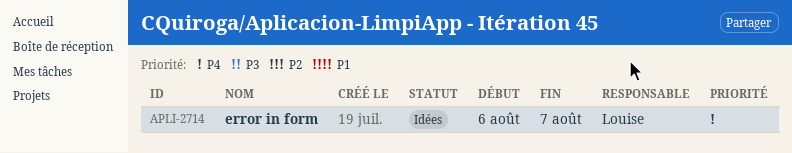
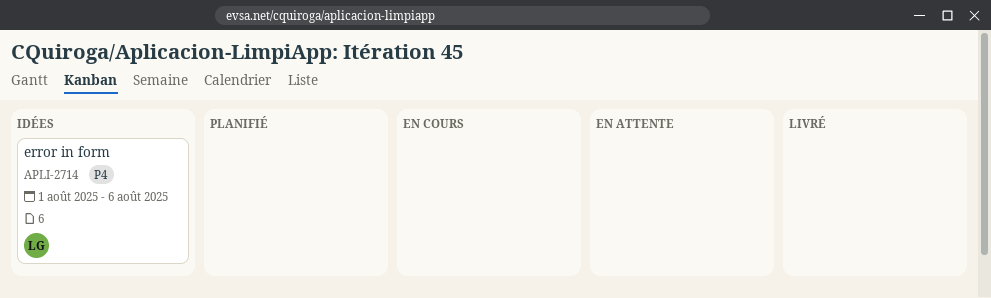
APLI-2714, start: Aug 6 -> Aug 1
APLI-2714, due: Aug 7 -> Aug 6

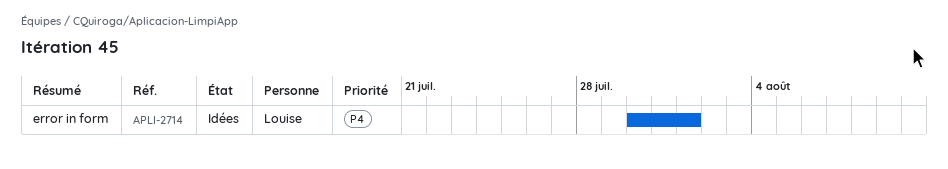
APLI-2714, start: Aug 1 -> Jul 30
APLI-2714, due: Aug 6 -> Aug 1

